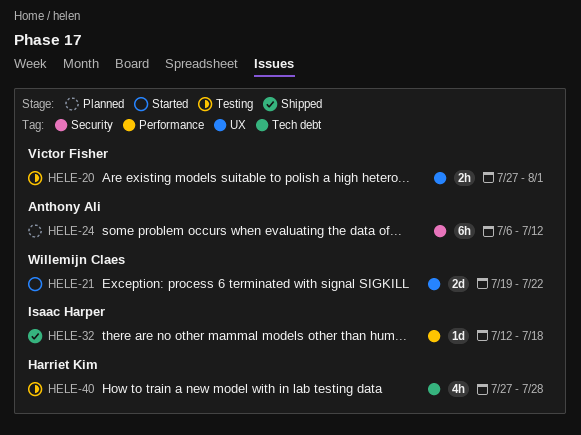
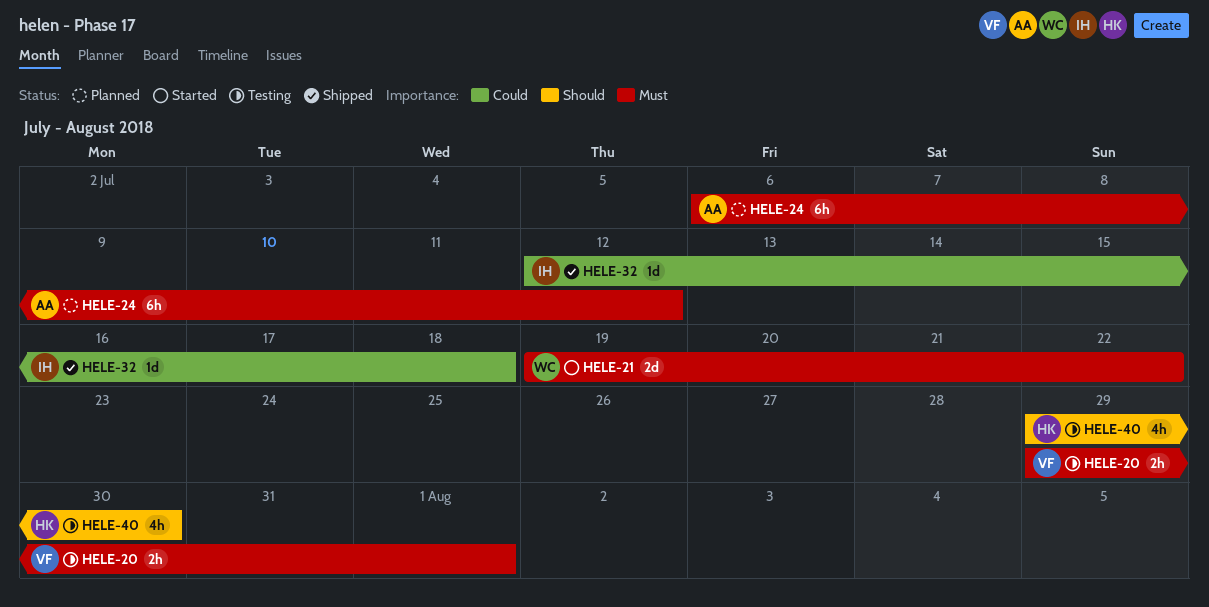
HELE-20, start: Jul 27 -> Jul 29
HELE-40, start: Jul 27 -> Jul 29
HELE-40, due: Jul 28 -> Jul 30

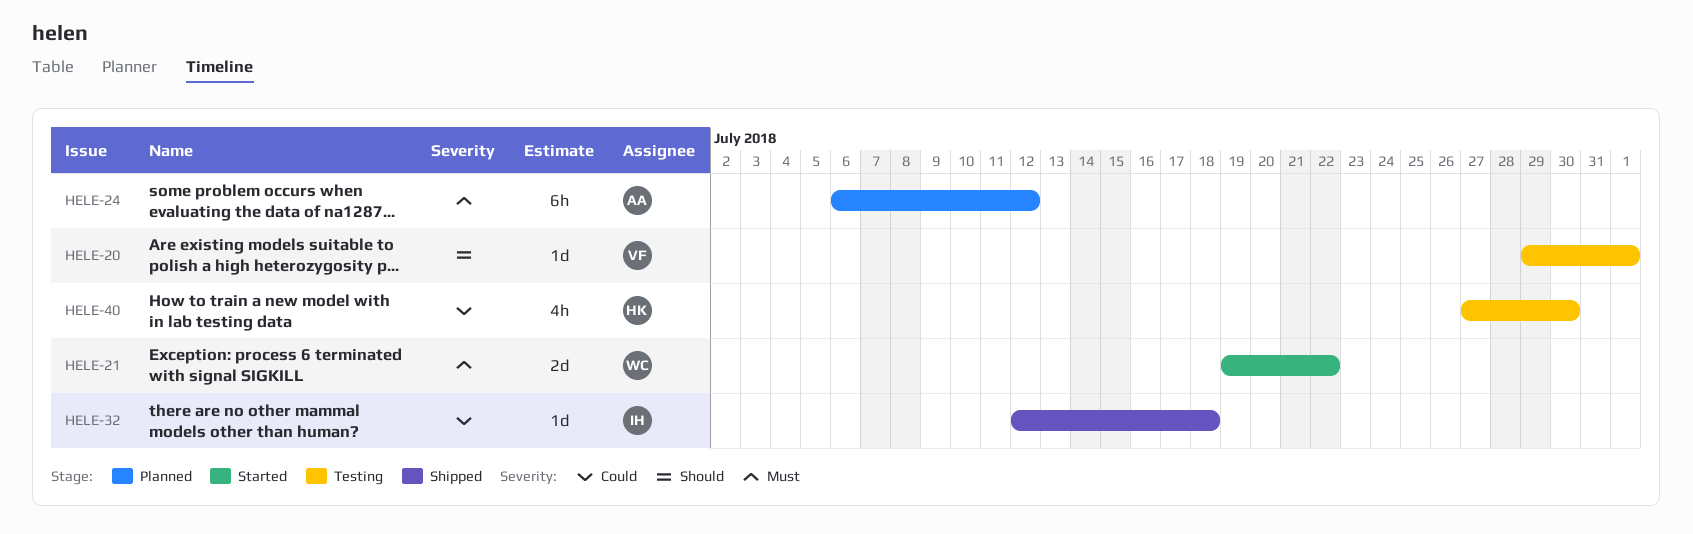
HELE-20, priority: Must -> Should
HELE-20, estimate: 2h -> 1d
HELE-40, priority: Should -> Could
HELE-40, start: Jul 29 -> Jul 27

